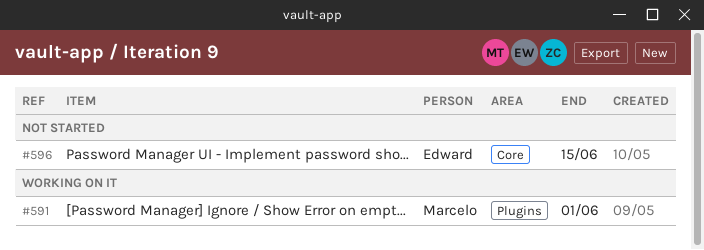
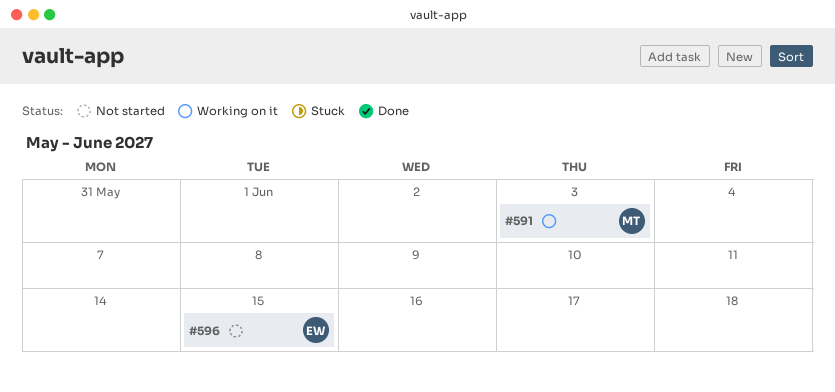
#591, due: Jun 1 -> Jun 3

